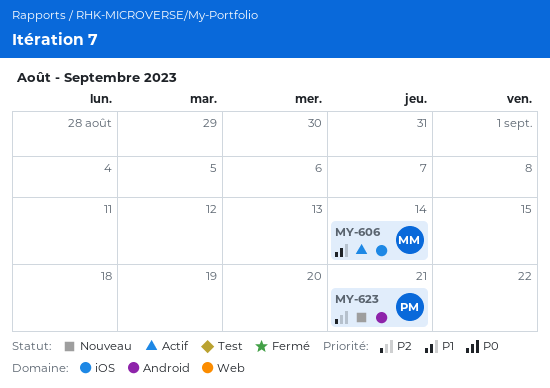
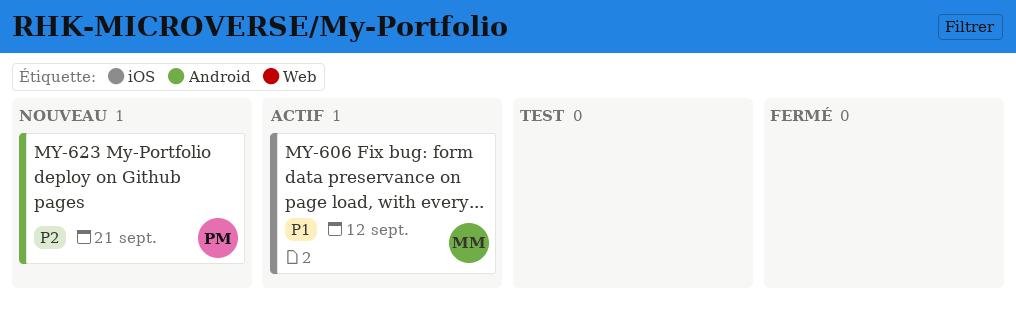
MY-606, due: Sep 14 -> Sep 12

